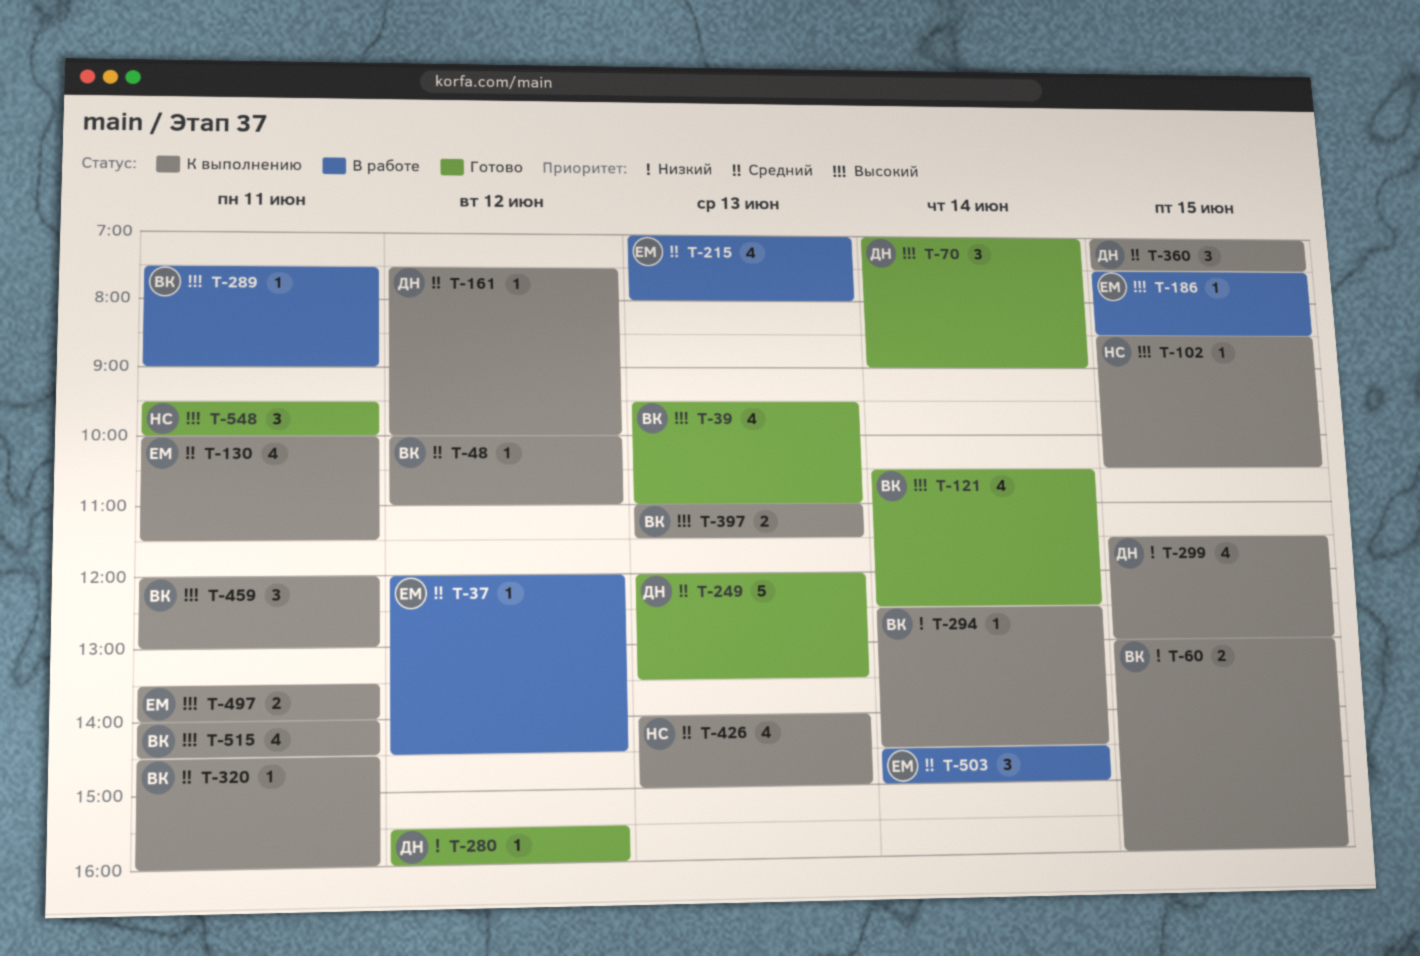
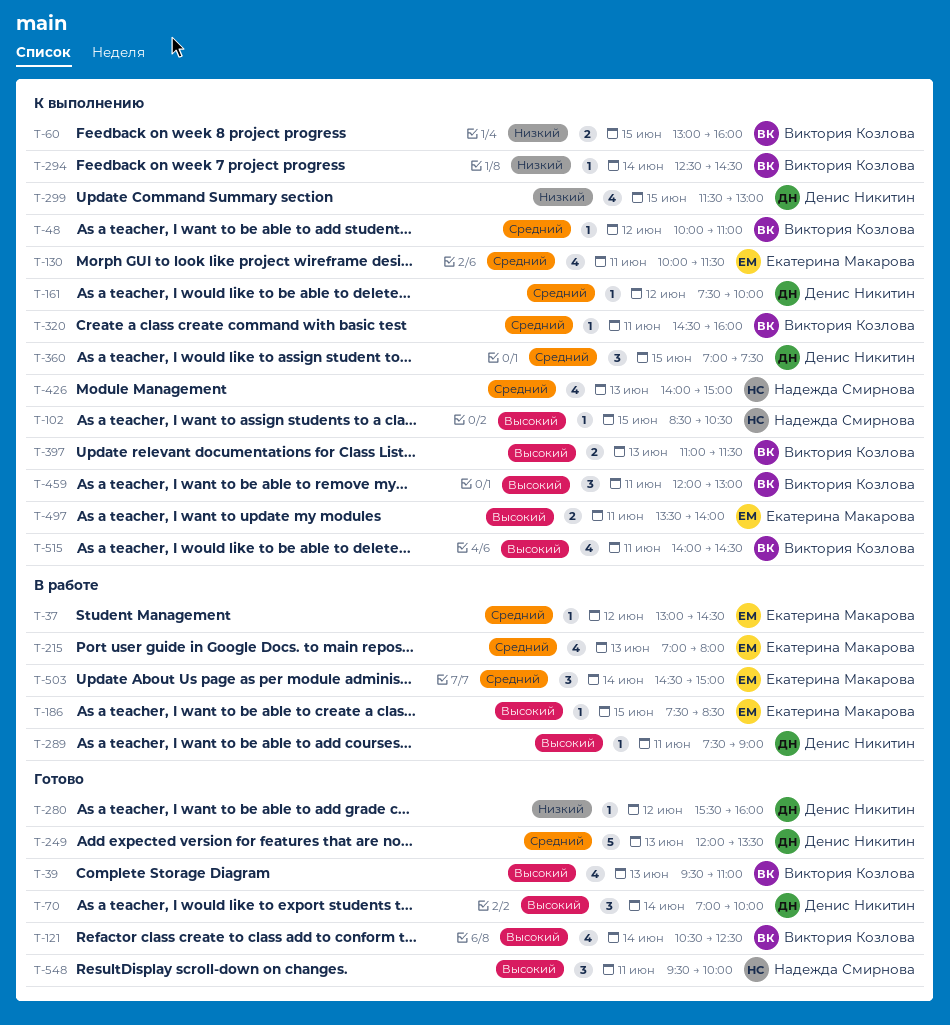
T-37, begins: 12:00 -> 13:00
T-70, ends: 09:00 -> 10:00
T-289, owner: Виктория Козлова -> Денис Никитин

